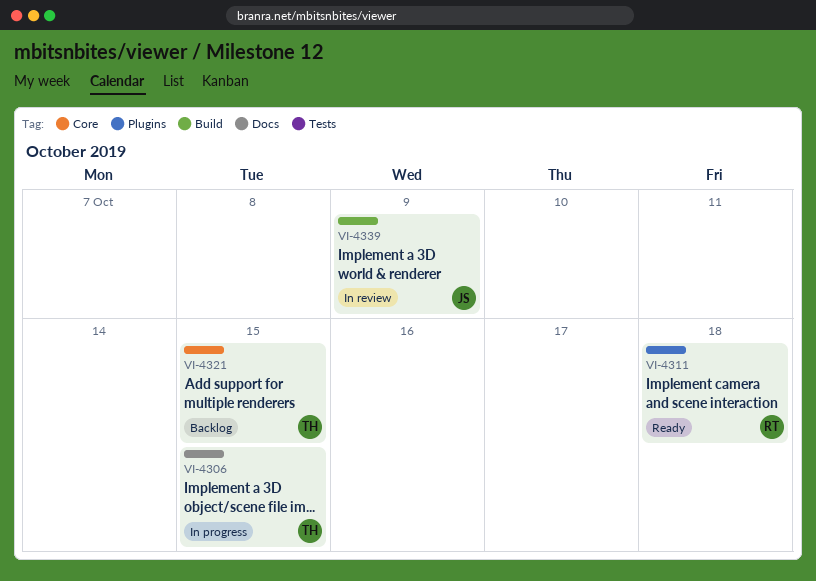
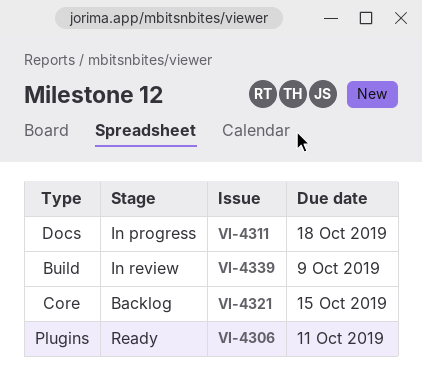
VI-4306, status: In progress -> Ready
VI-4306, label: Docs -> Plugins
VI-4306, due: Oct 15 -> Oct 11
VI-4311, status: Ready -> In progress
VI-4311, label: Plugins -> Docs

